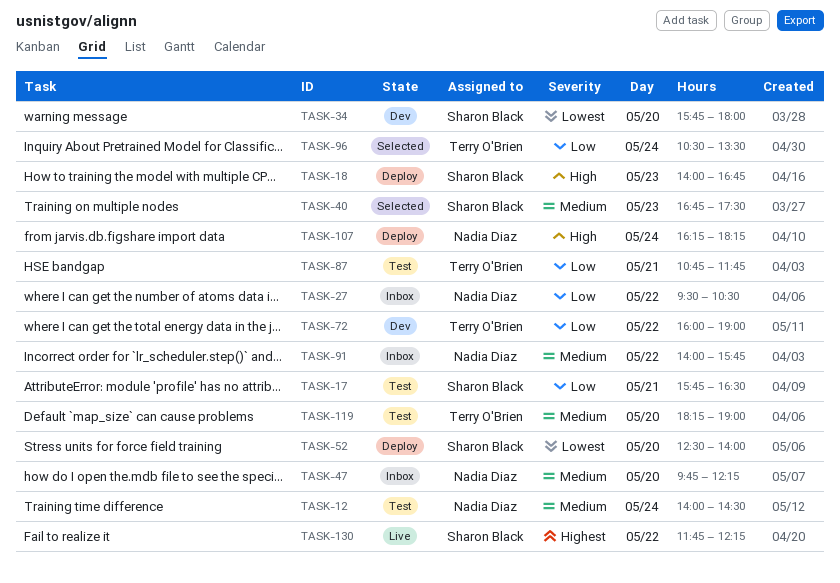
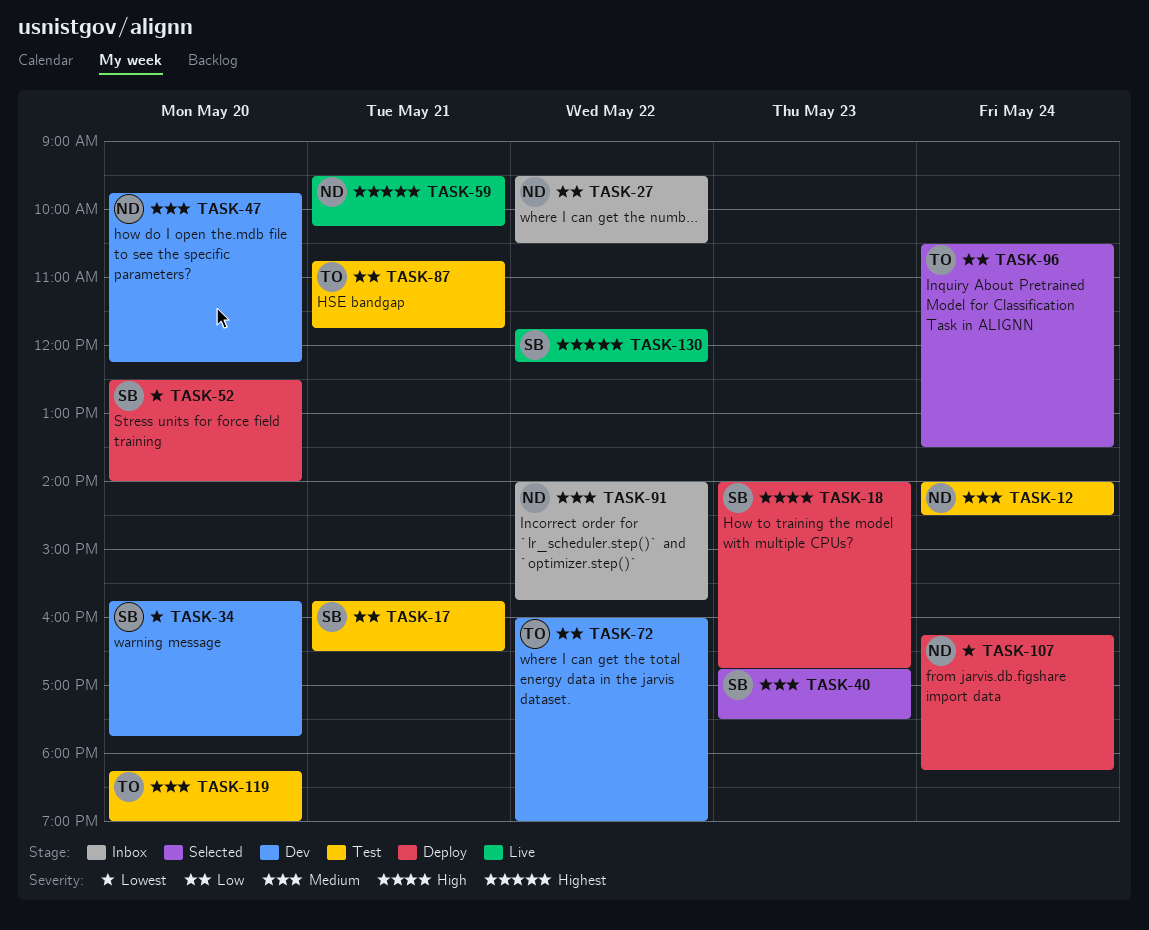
TASK-34, ends: 18:00 -> 17:45
TASK-47, status: Inbox -> Dev
TASK-59: none -> present
TASK-107, priority: High -> Lowest

